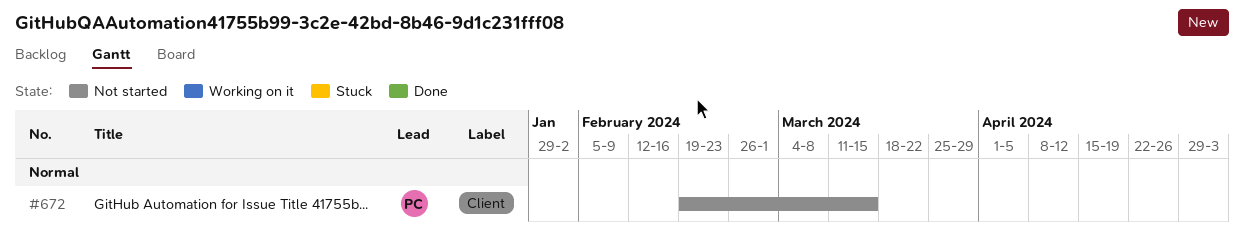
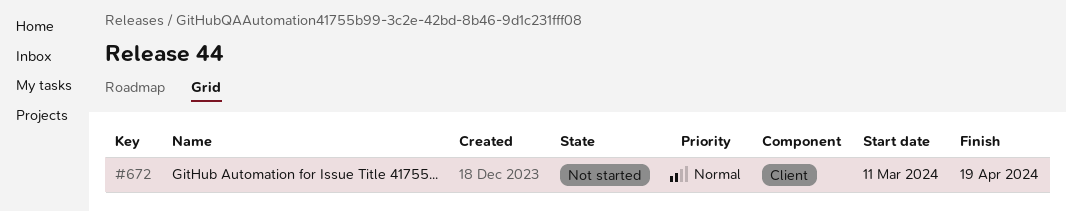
#672, start: Feb 19 -> Mar 11
#672, due: Mar 15 -> Apr 19

